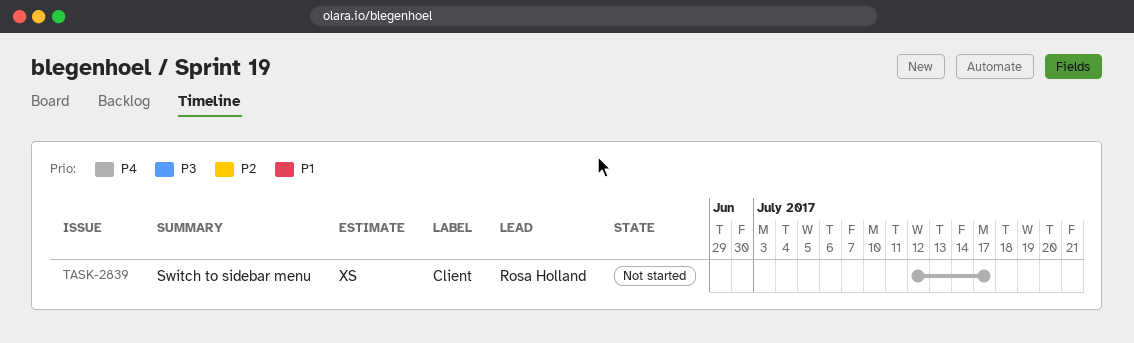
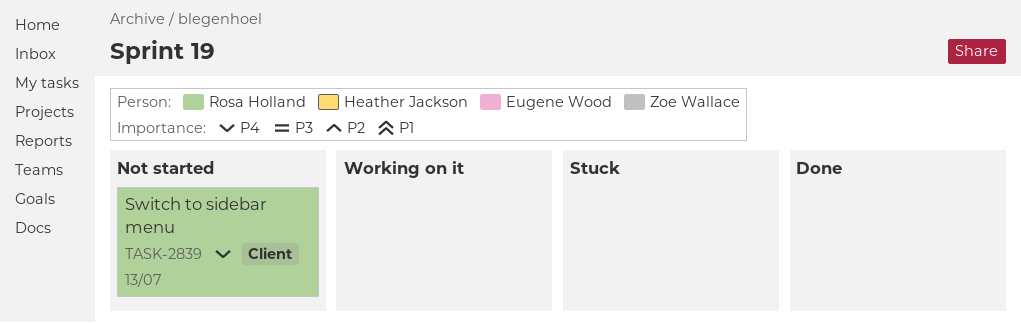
TASK-2839, due: Jul 17 -> Jul 13

